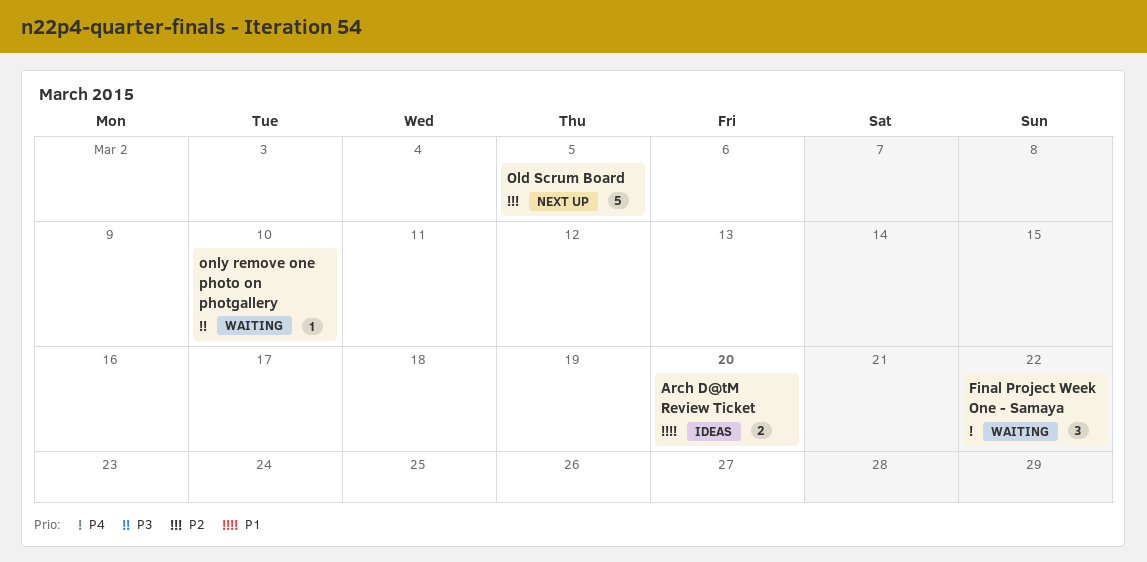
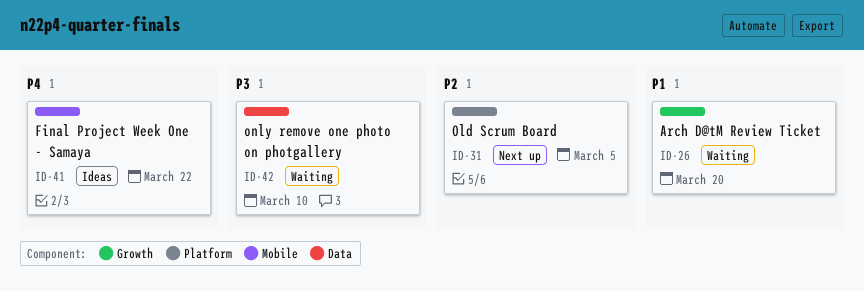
Arch D@tM Review Ticket, status: Ideas -> Waiting
Final Project Week One - Samaya, status: Waiting -> Ideas

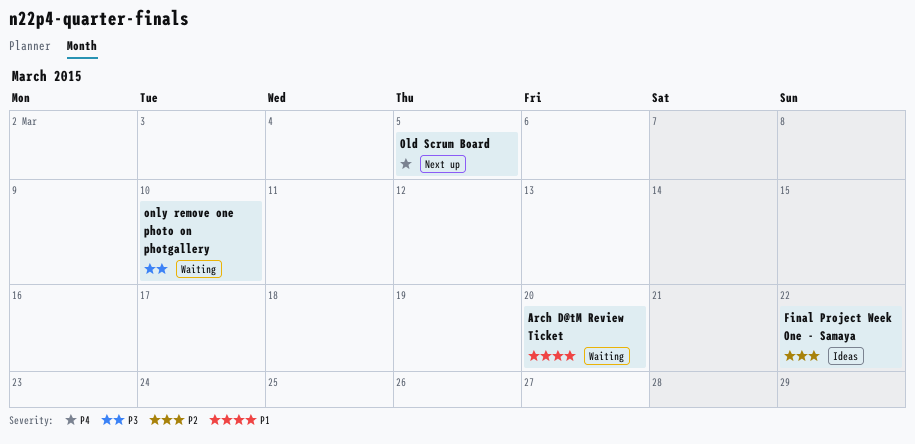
Final Project Week One - Samaya, priority: P4 -> P2
Old Scrum Board, priority: P2 -> P4

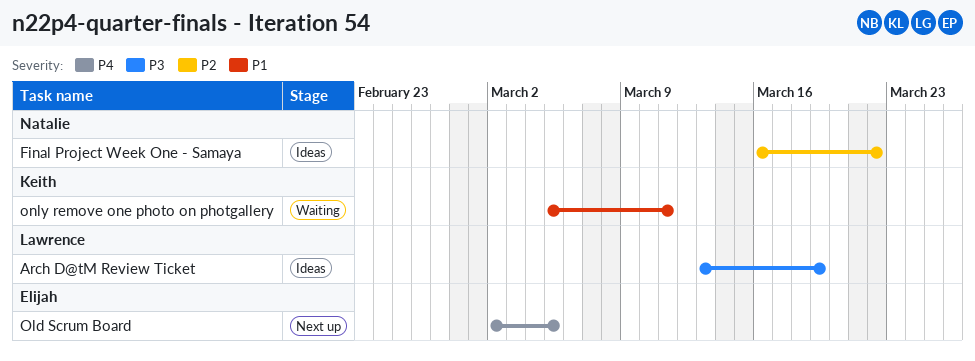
Arch D@tM Review Ticket, status: Waiting -> Ideas
Arch D@tM Review Ticket, priority: P1 -> P3
Arch D@tM Review Ticket, due: Mar 20 -> Mar 19
only remove one photo on photgallery, priority: P3 -> P1
only remove one photo on photgallery, due: Mar 10 -> Mar 11

